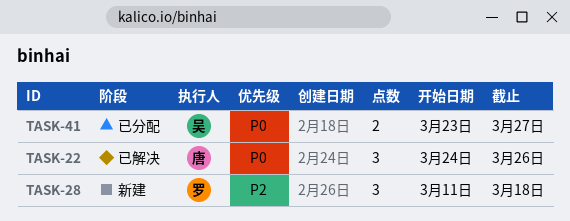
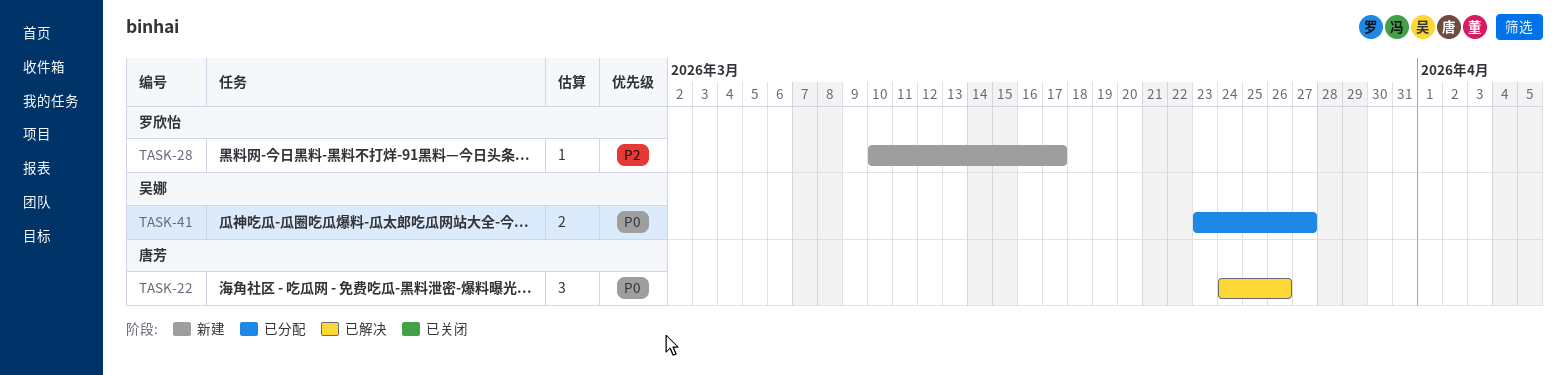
TASK-28, estimate: 3 -> 1
TASK-28, start: Mar 11 -> Mar 10
TASK-28, due: Mar 18 -> Mar 17

